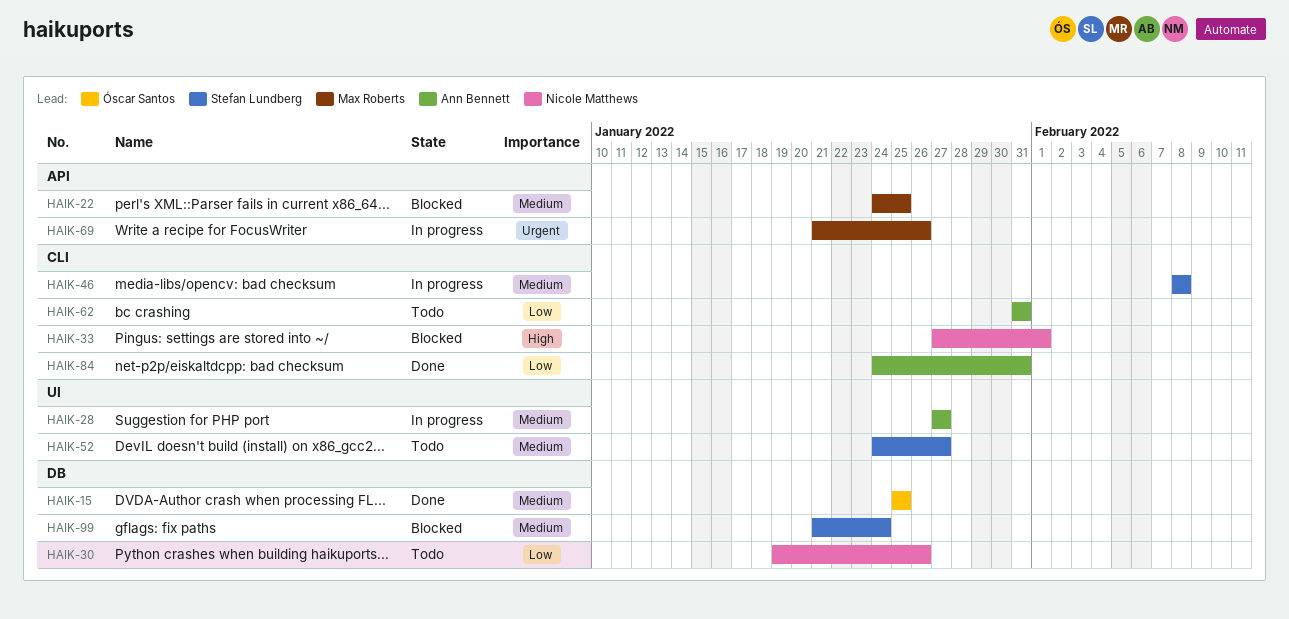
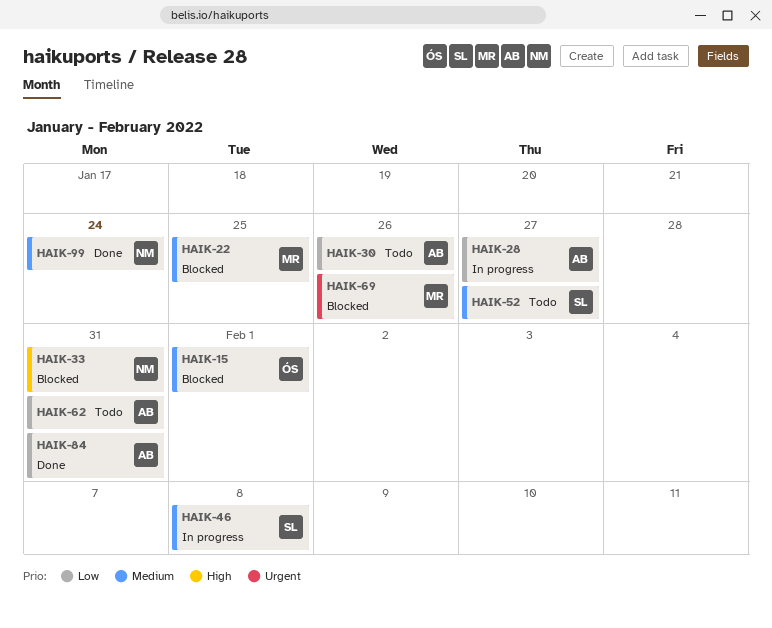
HAIK-15, status: Done -> Blocked
HAIK-15, due: Jan 25 -> Feb 1
HAIK-28, priority: Medium -> Low
HAIK-30, owner: Nicole Matthews -> Ann Bennett
HAIK-33, due: Feb 1 -> Jan 31
HAIK-69, status: In progress -> Blocked
HAIK-99, status: Blocked -> Done
HAIK-99, owner: Stefan Lundberg -> Nicole Matthews

